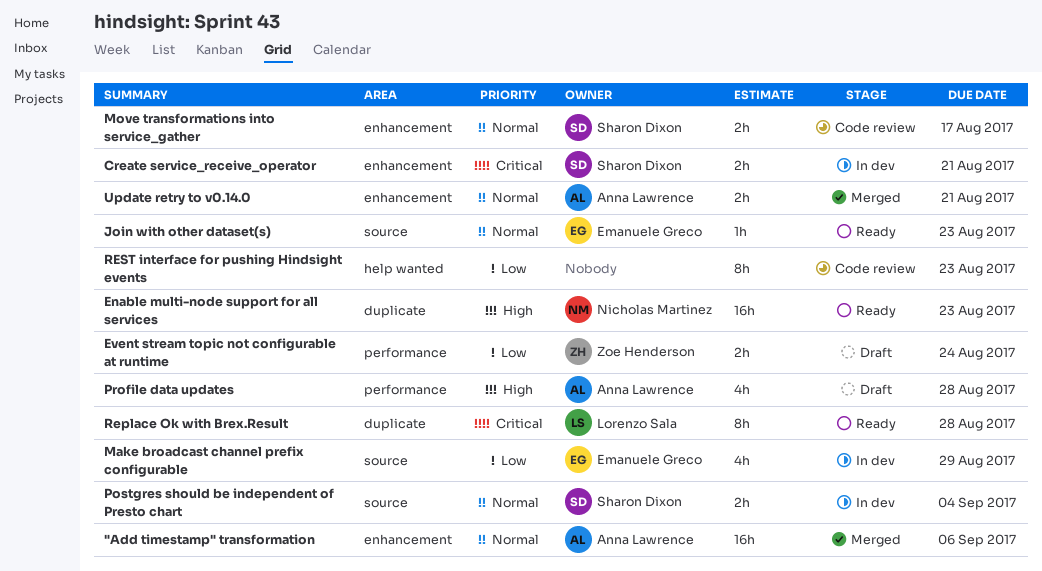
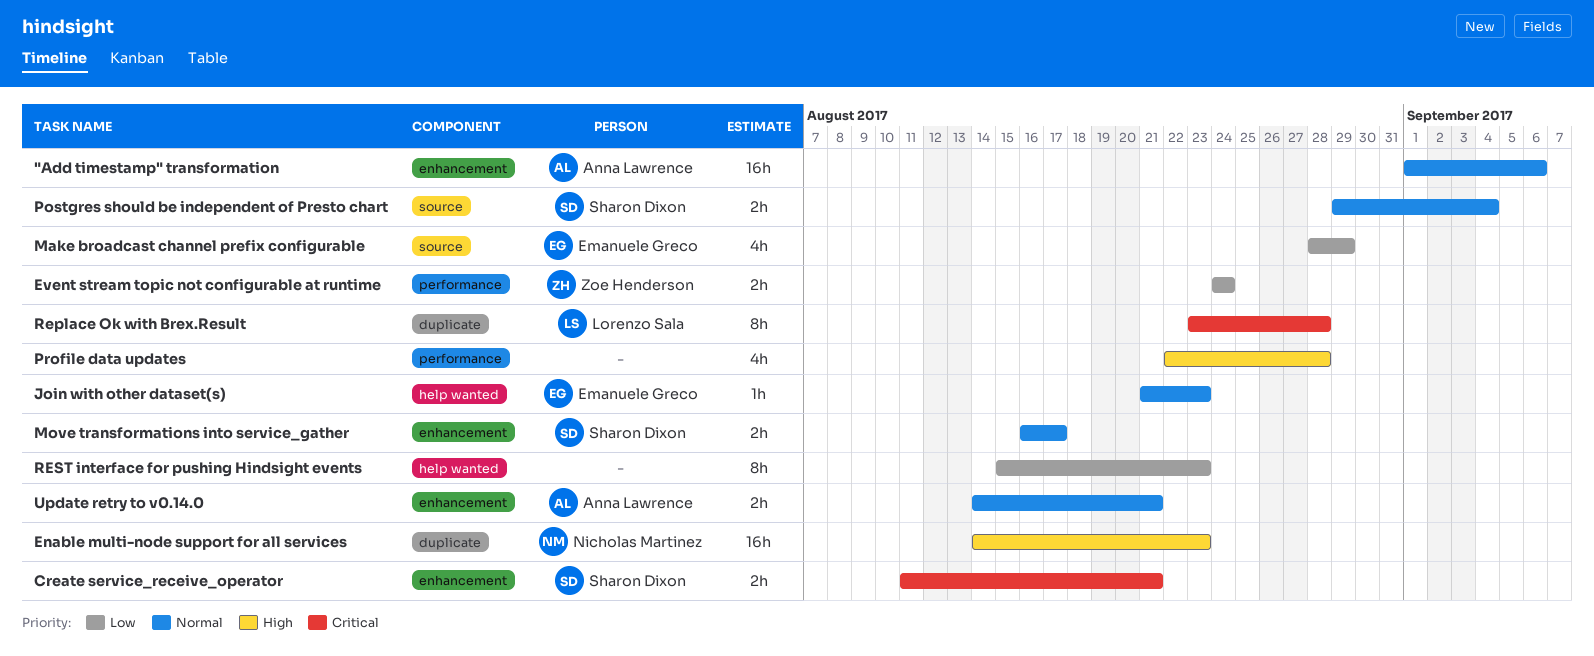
Join with other dataset(s), label: source -> help wanted
Profile data updates, owner: Anna Lawrence -> none

